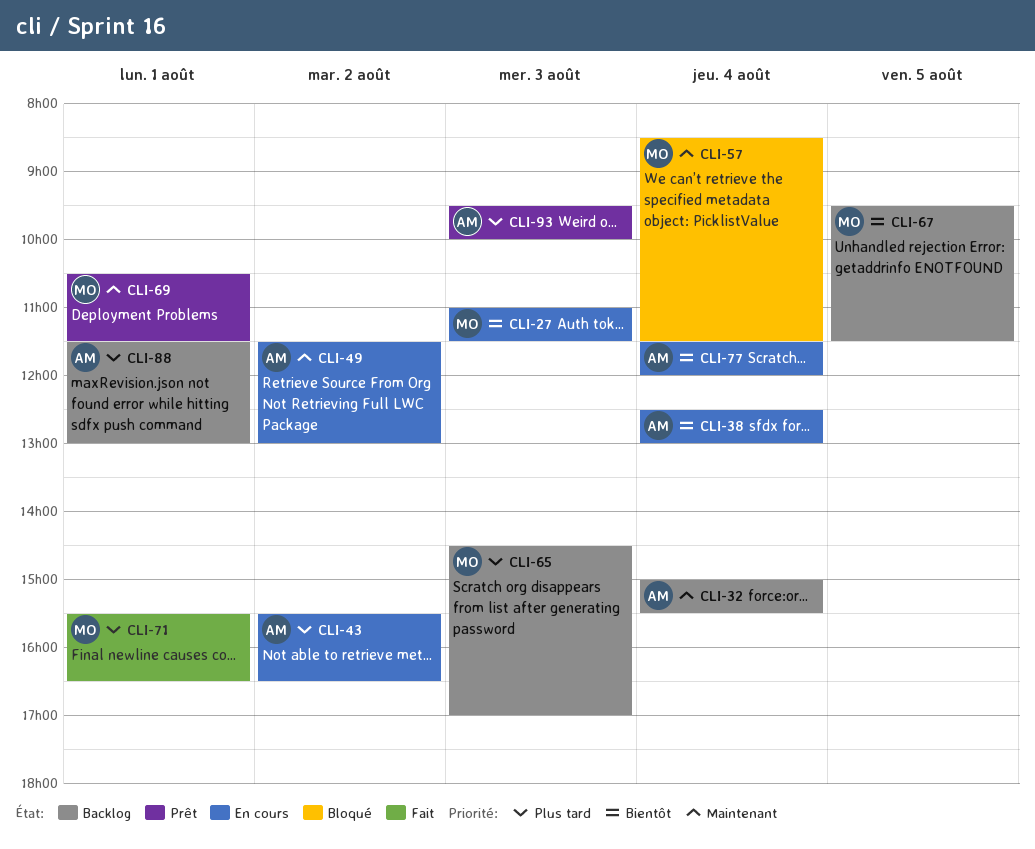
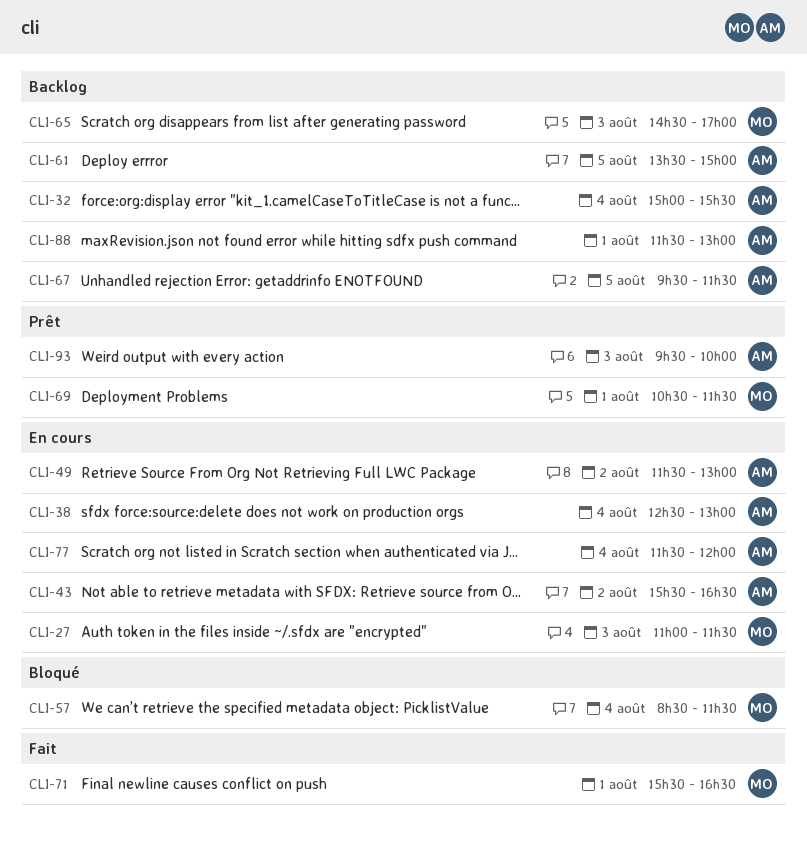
CLI-61: none -> present
CLI-67, owner: MO -> AM

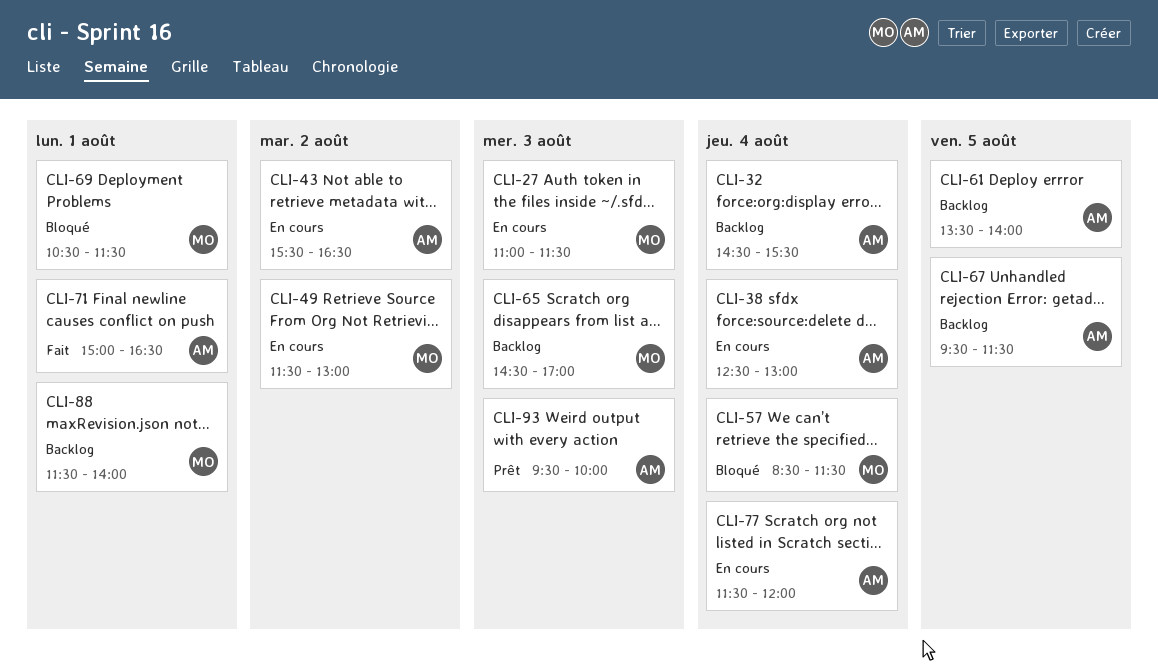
CLI-32, begins: 15:00 -> 14:30
CLI-49, owner: AM -> MO
CLI-61, ends: 15:00 -> 14:00
CLI-69, status: Prêt -> Bloqué
CLI-71, owner: MO -> AM
CLI-71, begins: 15:30 -> 15:00
CLI-88, owner: AM -> MO
CLI-88, ends: 13:00 -> 14:00

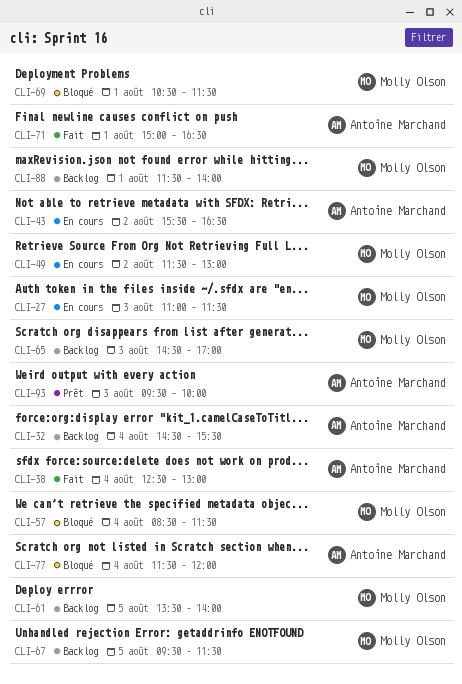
CLI-38, status: En cours -> Fait
CLI-61, owner: Antoine Marchand -> Molly Olson
CLI-67, owner: Antoine Marchand -> Molly Olson
CLI-77, status: En cours -> Bloqué

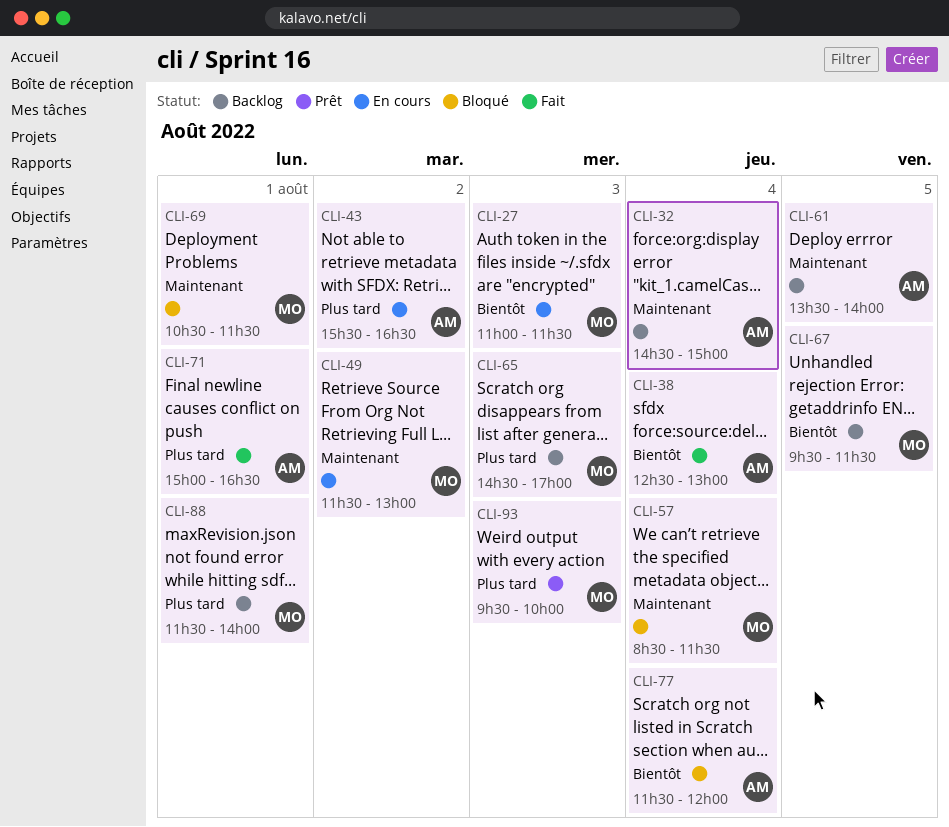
CLI-32, ends: 15:30 -> 15:00
CLI-61, owner: Molly Olson -> Antoine Marchand
CLI-93, owner: Antoine Marchand -> Molly Olson

